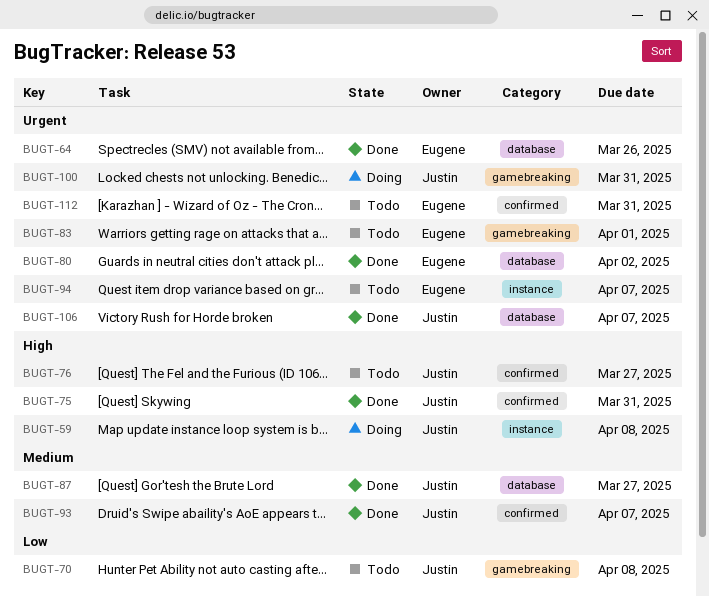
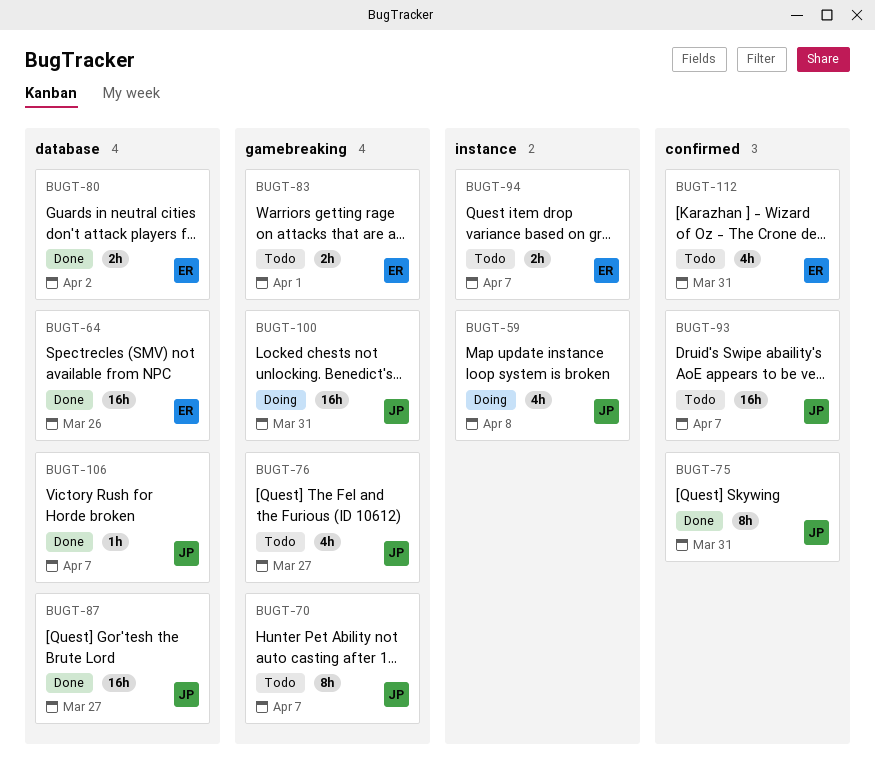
BUGT-70, due: Apr 8 -> Apr 7
BUGT-76, label: confirmed -> gamebreaking
BUGT-93, status: Done -> Todo

